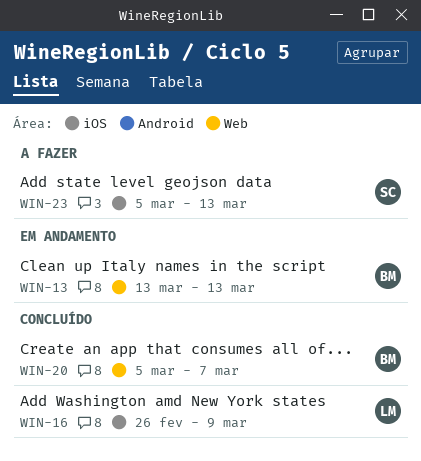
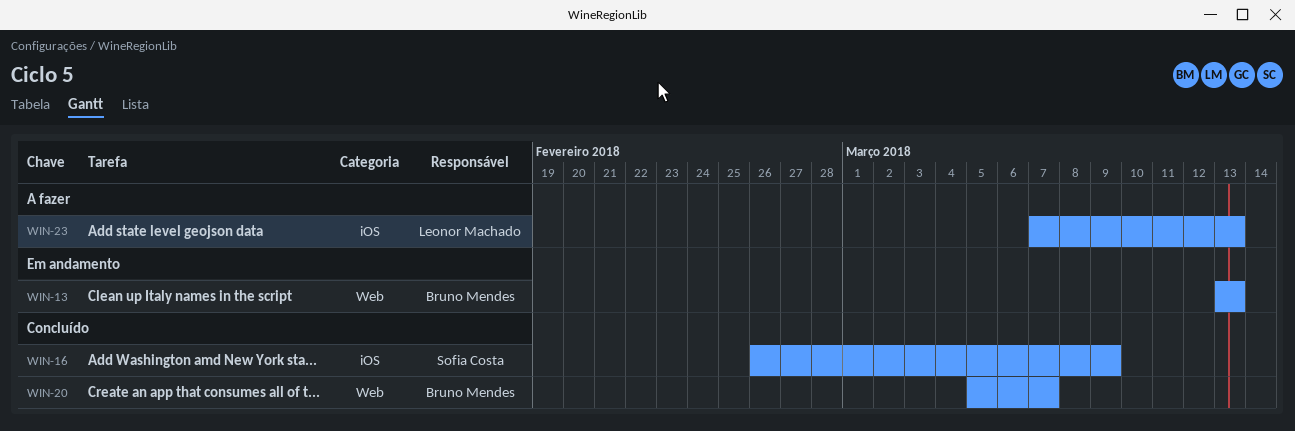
WIN-16, owner: Leonor Machado -> Sofia Costa
WIN-23, owner: Sofia Costa -> Leonor Machado
WIN-23, start: Mar 5 -> Mar 7

